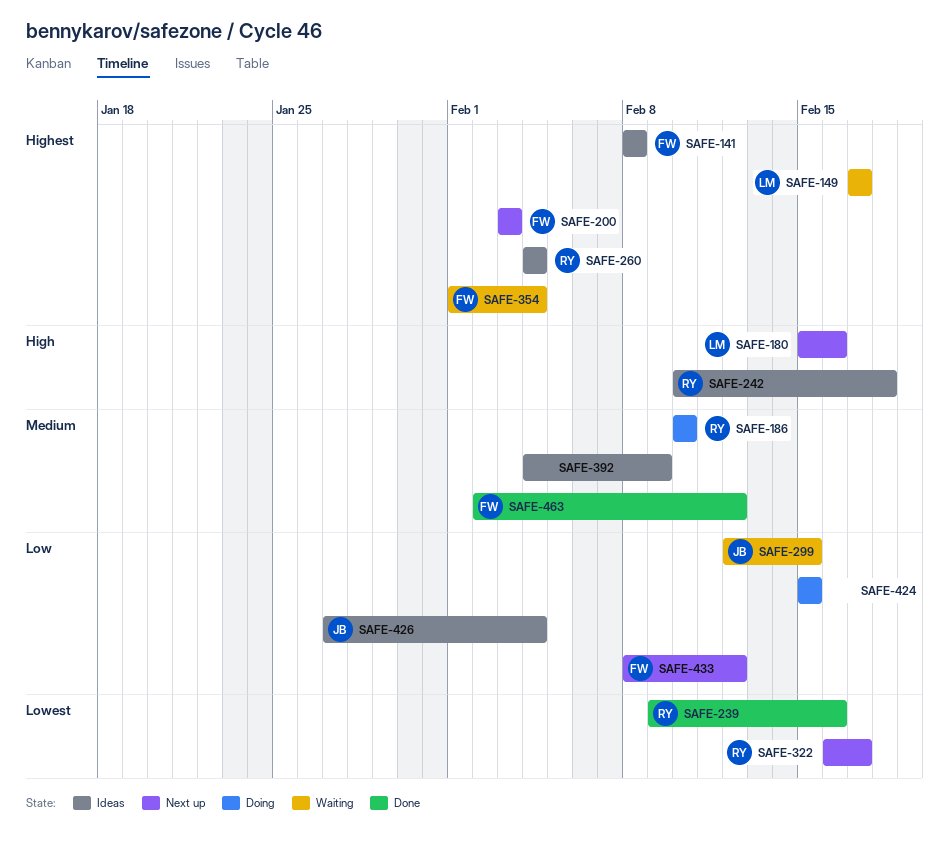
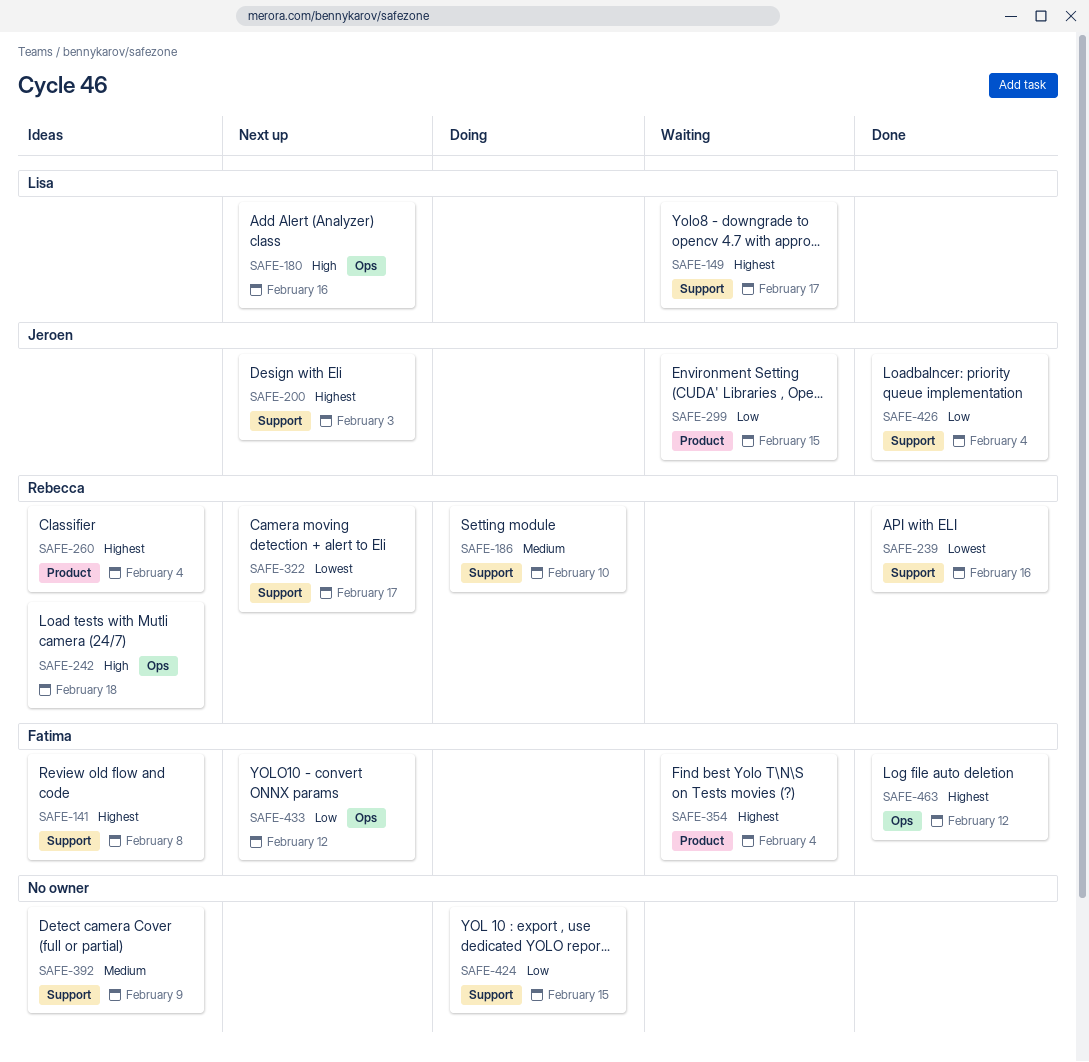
SAFE-200, owner: Fatima -> Jeroen
SAFE-426, status: Ideas -> Done
SAFE-463, priority: Medium -> Highest

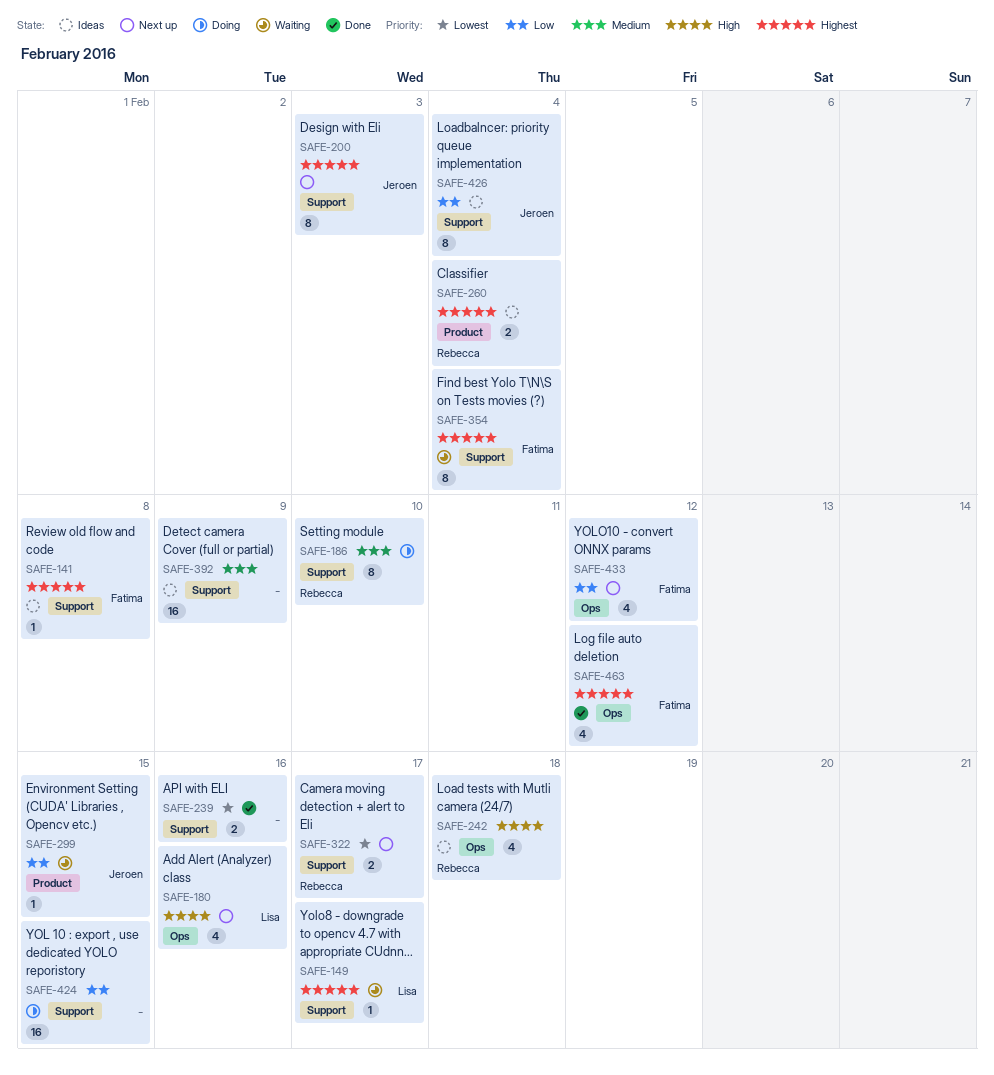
SAFE-239, owner: Rebecca -> none
SAFE-354, label: Product -> Support
SAFE-426, status: Done -> Ideas

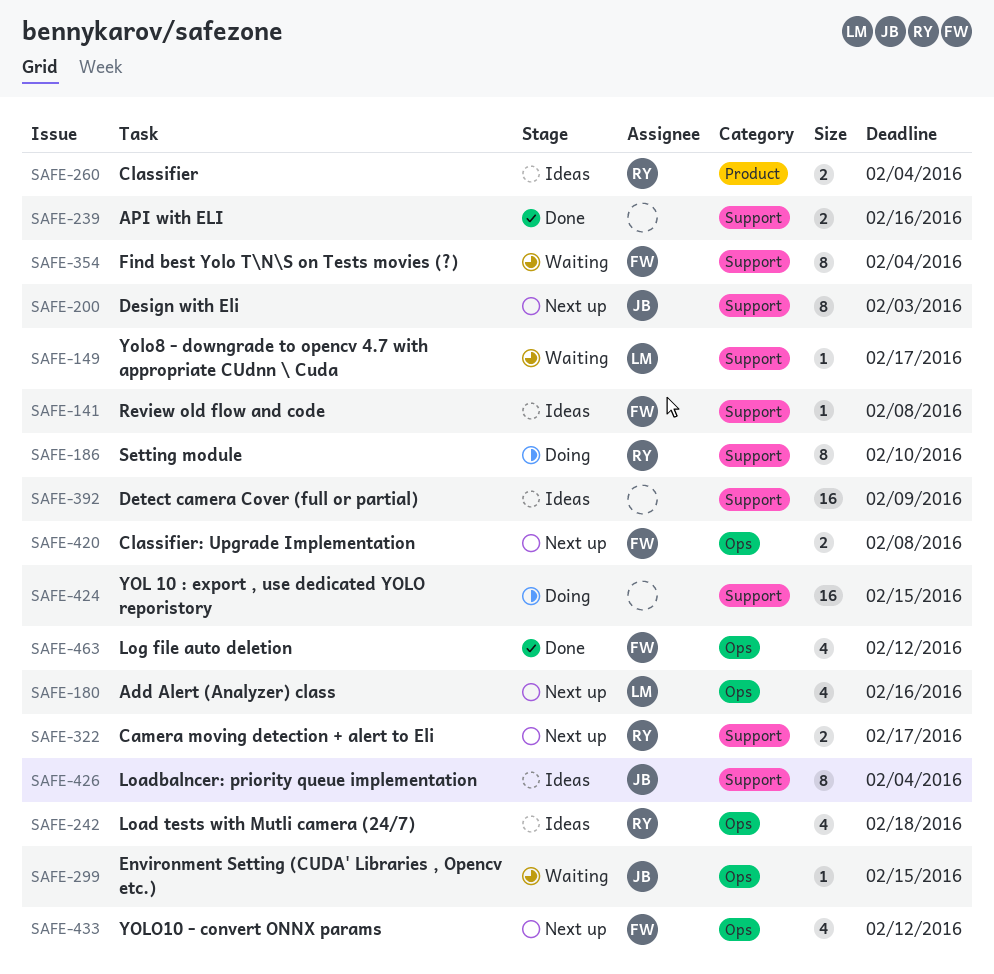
SAFE-299, label: Product -> Ops
SAFE-420: none -> present

